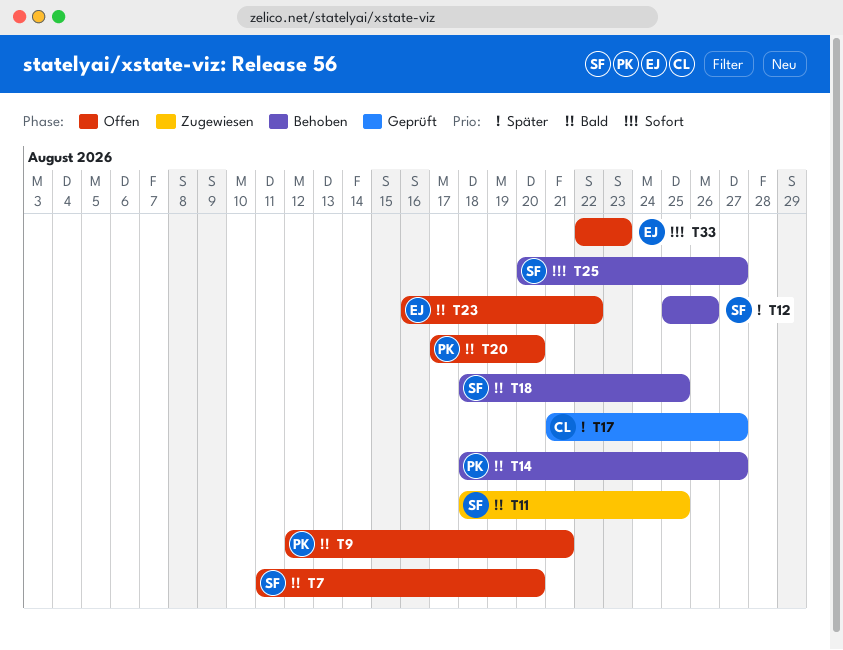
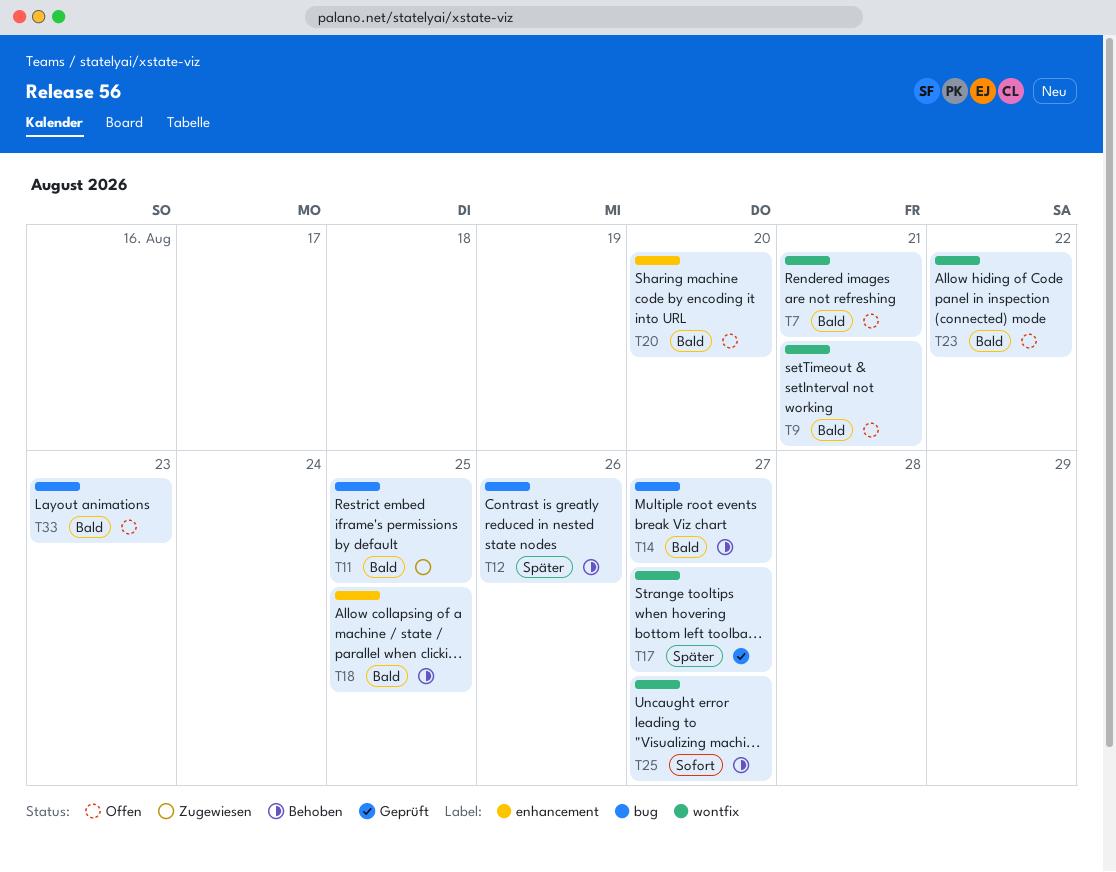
T7, due: Aug 20 -> Aug 21
T33, priority: Sofort -> Bald

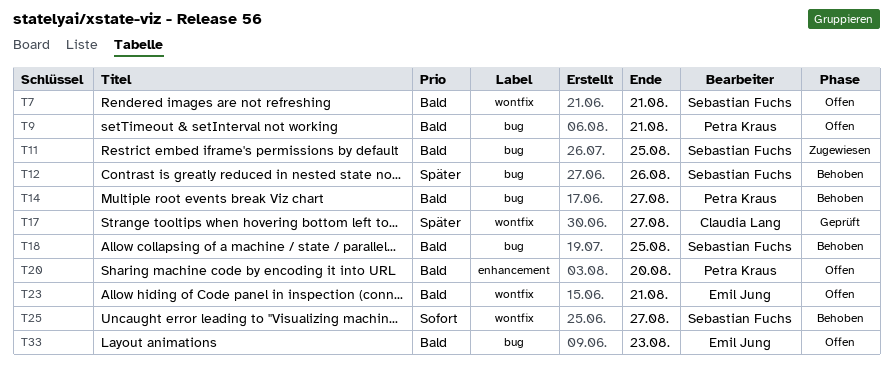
T9, label: wontfix -> bug
T18, label: enhancement -> bug
T23, due: Aug 22 -> Aug 21

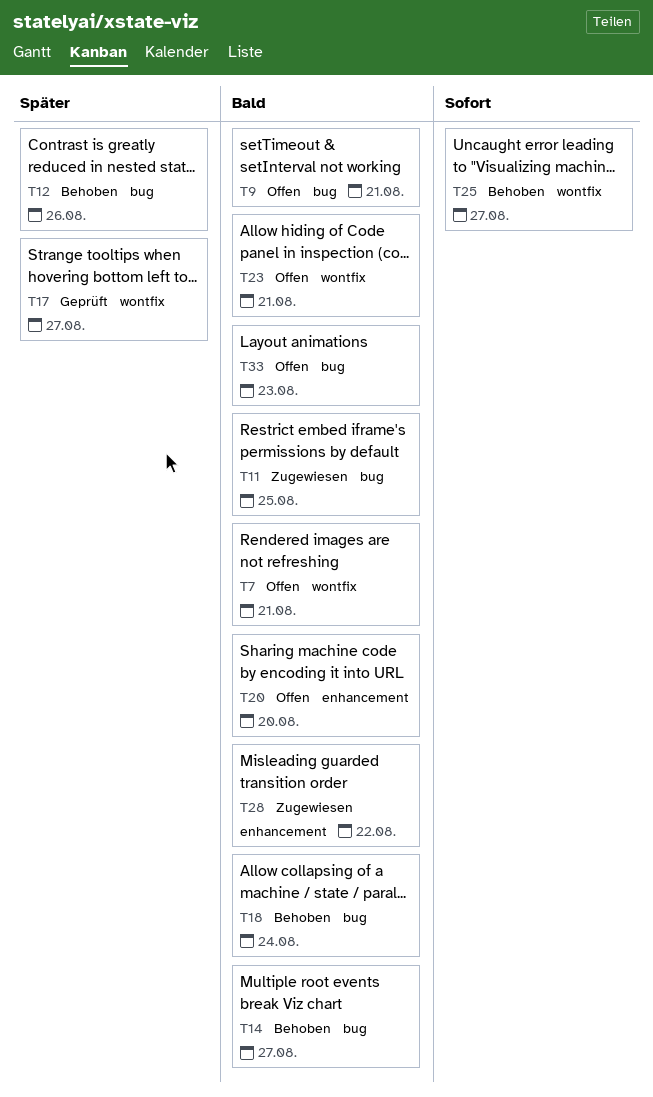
T18, due: Aug 25 -> Aug 24
T28: none -> present

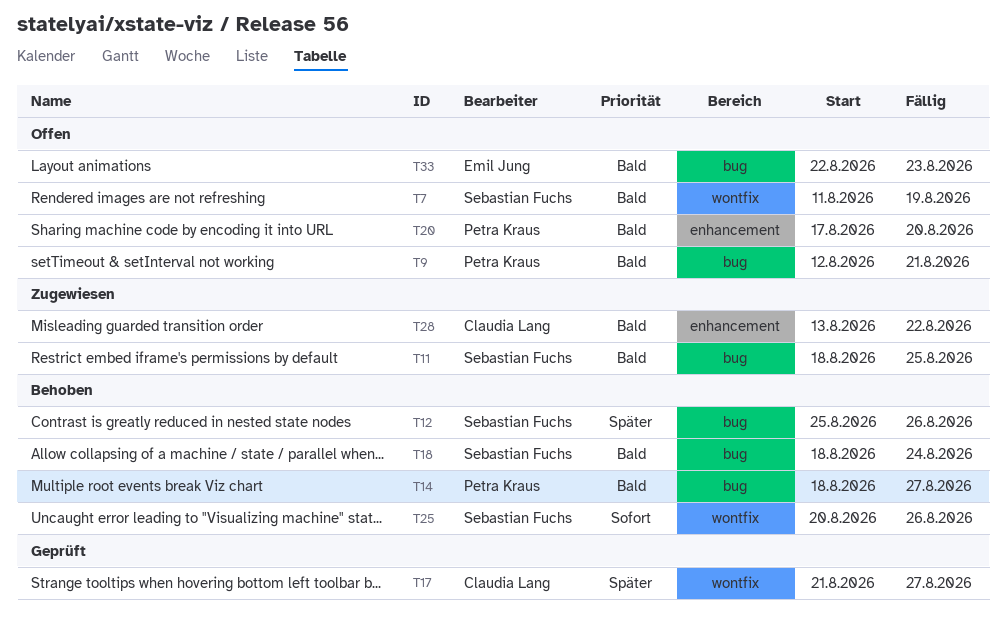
T7, due: Aug 21 -> Aug 19
T23: present -> none
T25, due: Aug 27 -> Aug 26

